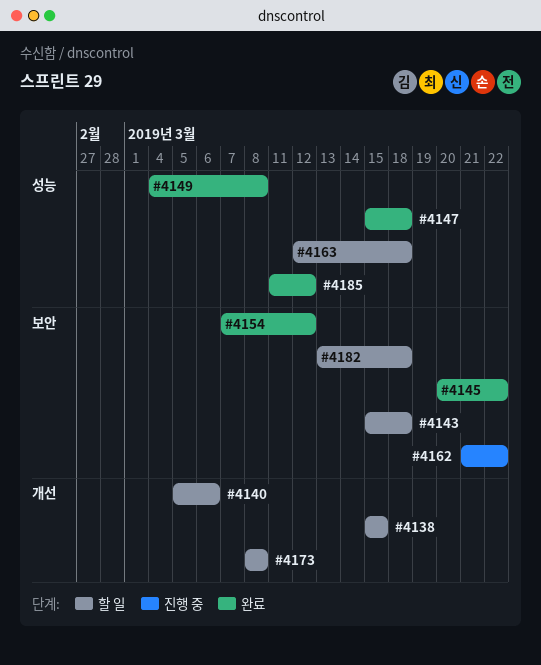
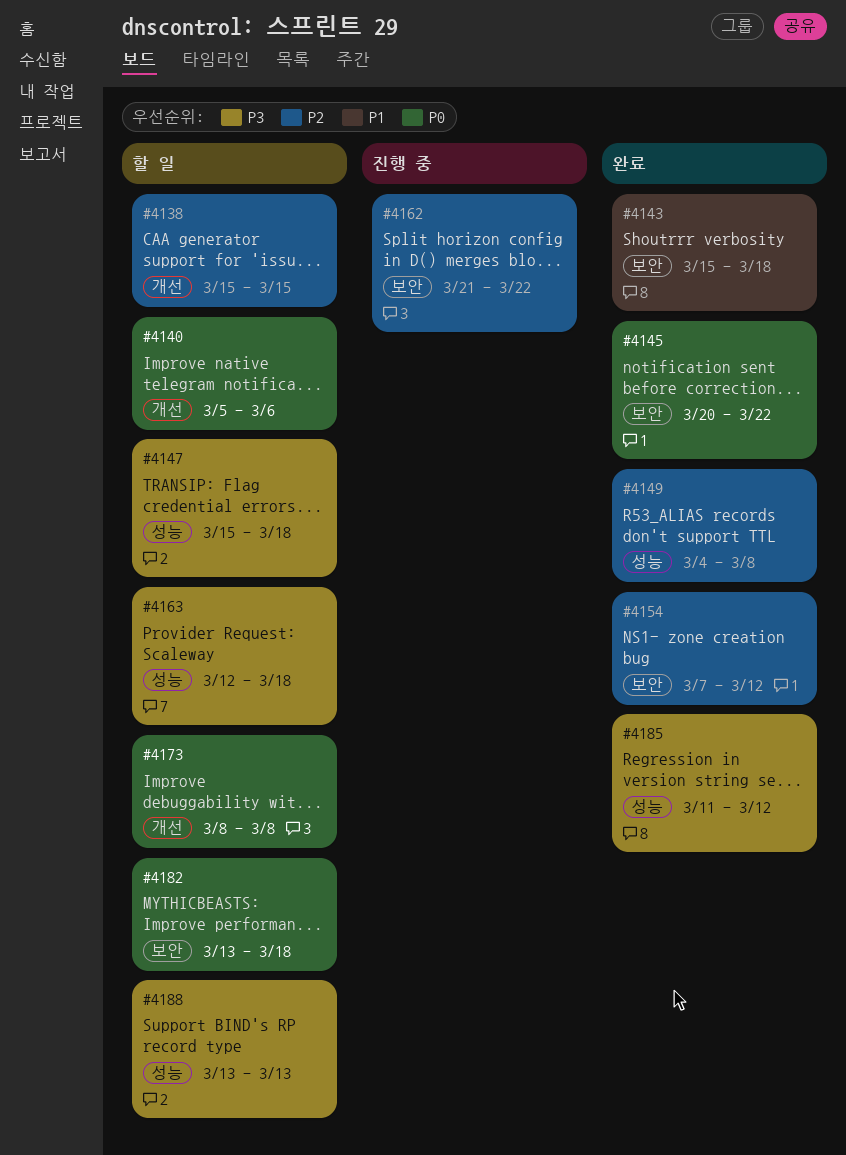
#4143, status: 할 일 -> 완료
#4147, status: 완료 -> 할 일
#4188: none -> present

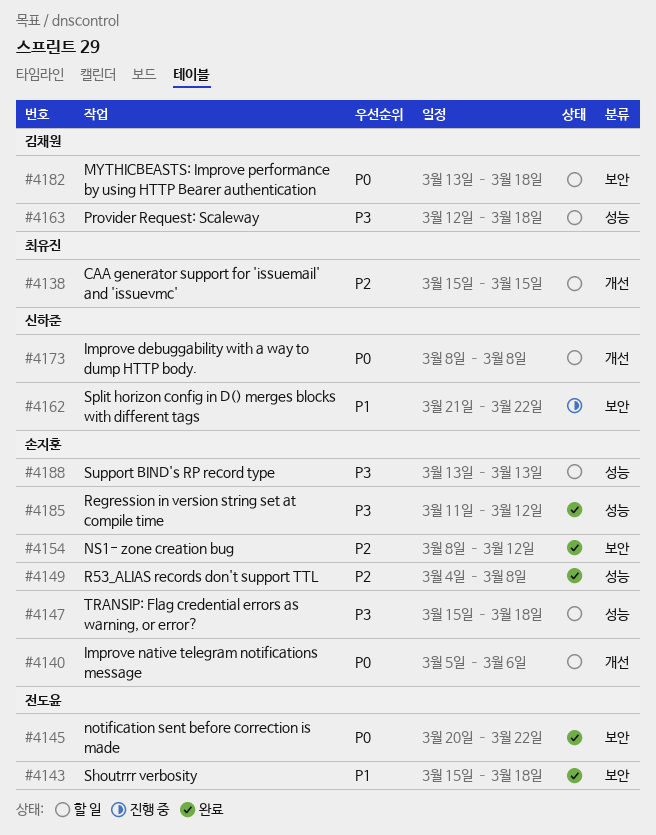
#4154, start: Mar 7 -> Mar 8
#4162, priority: P2 -> P1

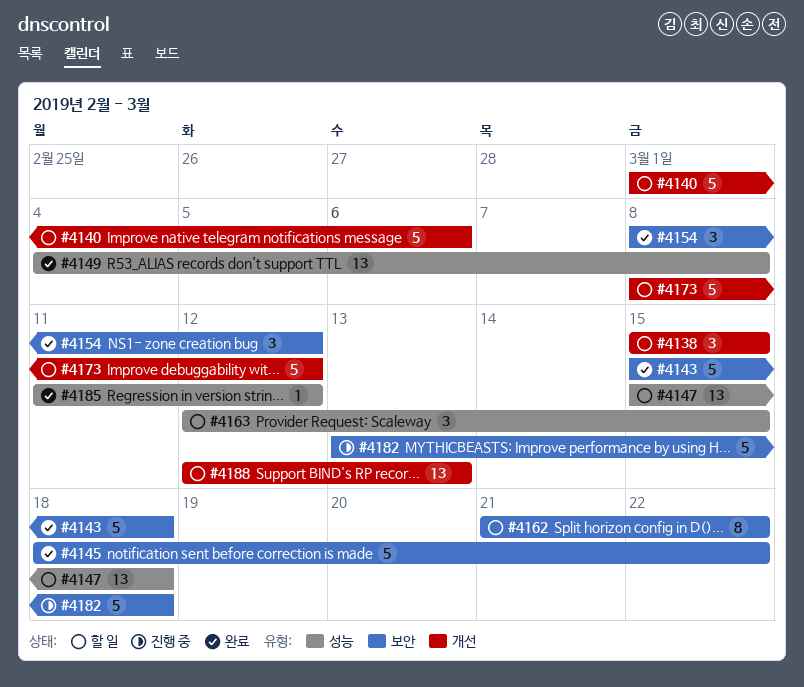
#4140, start: Mar 5 -> Mar 1
#4145, start: Mar 20 -> Mar 18
#4162, status: 진행 중 -> 할 일
#4163, due: Mar 18 -> Mar 15
#4173, due: Mar 8 -> Mar 12
#4182, status: 할 일 -> 진행 중
#4188, label: 성능 -> 개선
#4188, start: Mar 13 -> Mar 12

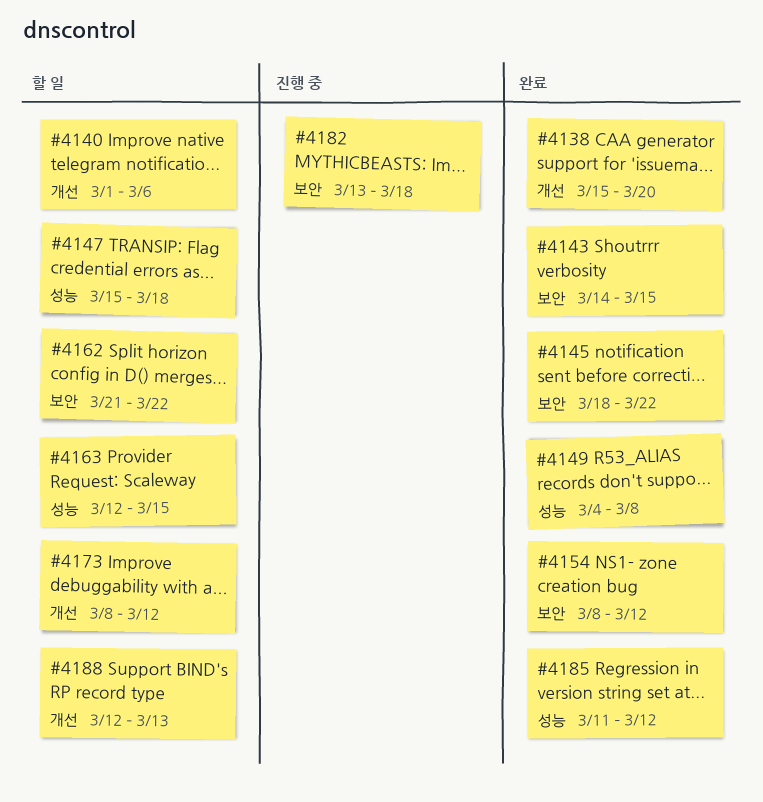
#4138, status: 할 일 -> 완료
#4138, due: Mar 15 -> Mar 20
#4143, start: Mar 15 -> Mar 14
#4143, due: Mar 18 -> Mar 15

